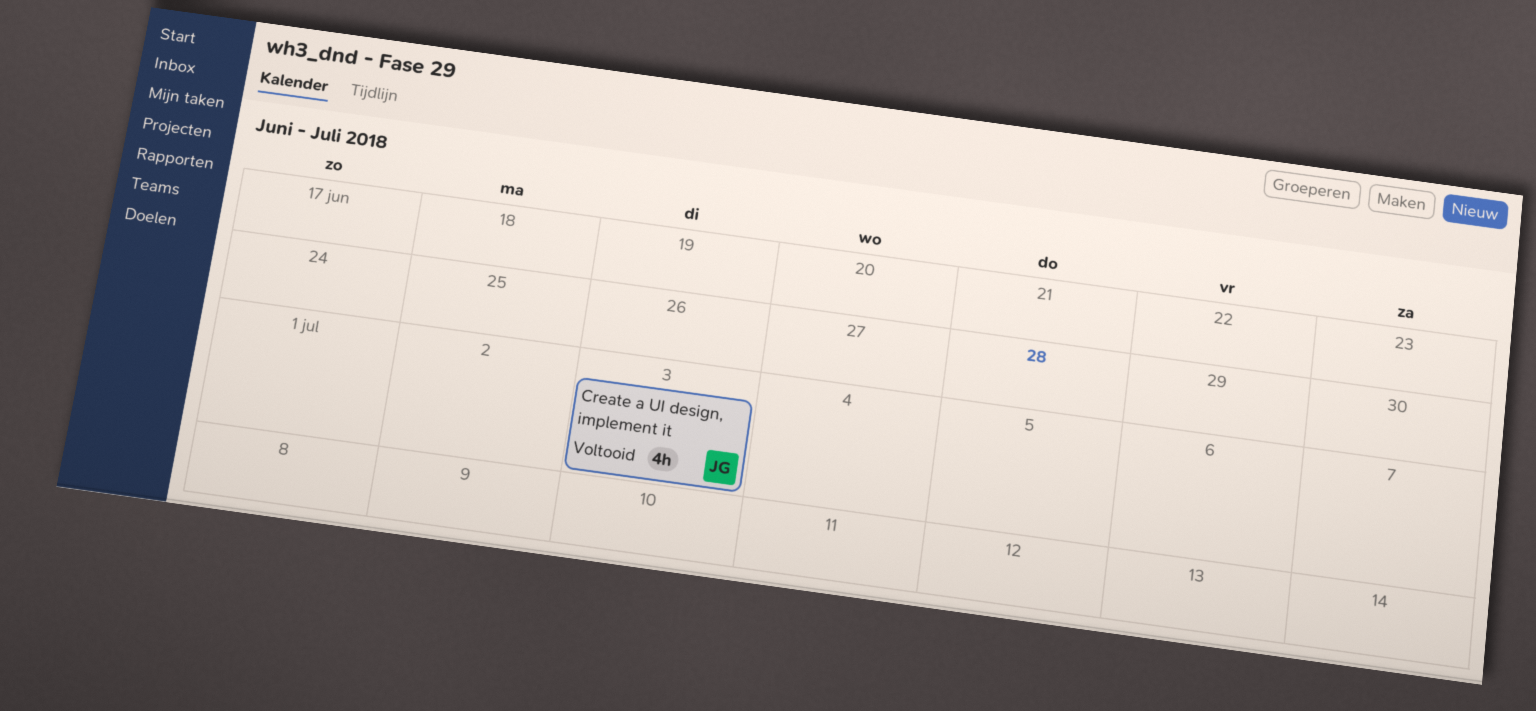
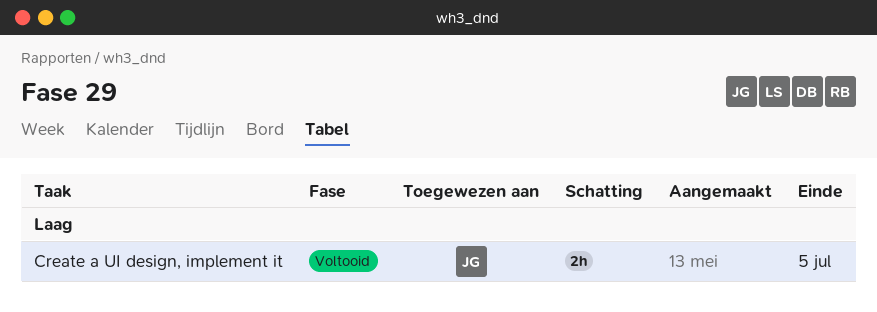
Create a UI design, implement it, estimate: 4h -> 2h
Create a UI design, implement it, due: Jul 3 -> Jul 5

